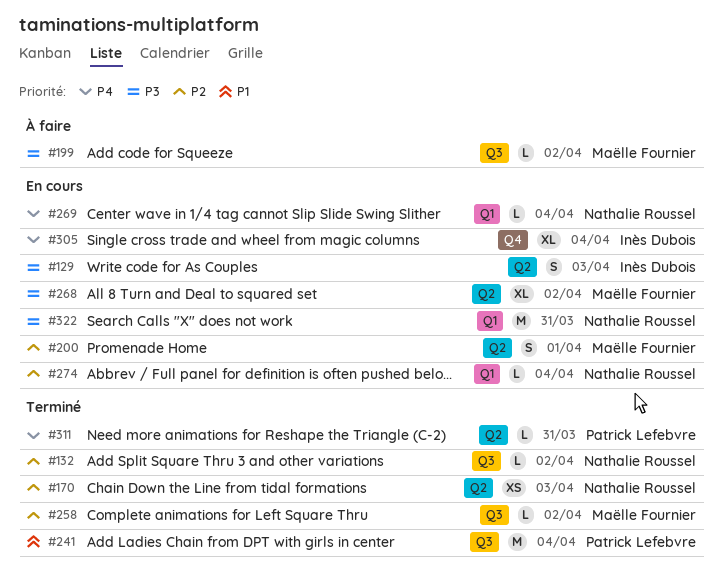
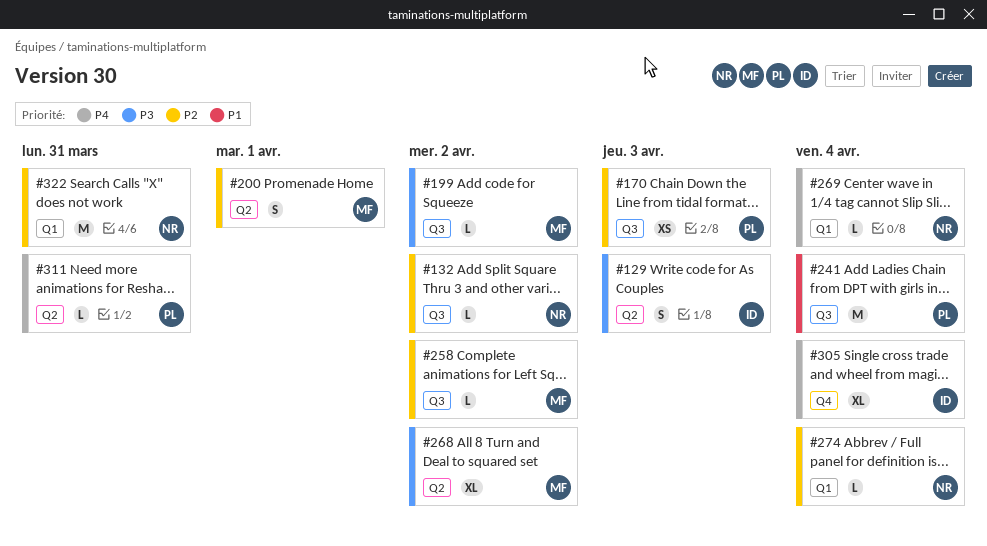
#170, owner: Nathalie Roussel -> Patrick Lefebvre
#170, label: Q2 -> Q3
#322, priority: P3 -> P2

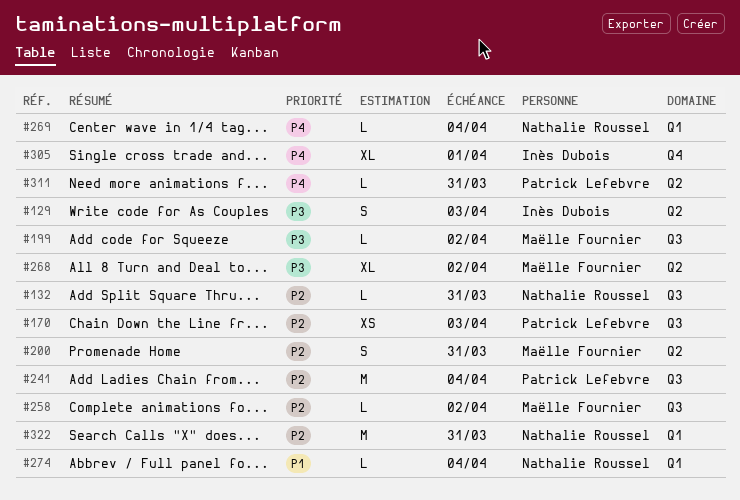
#132, due: Apr 2 -> Mar 31
#200, due: Apr 1 -> Mar 31
#241, priority: P1 -> P2
#274, priority: P2 -> P1
#305, due: Apr 4 -> Apr 1

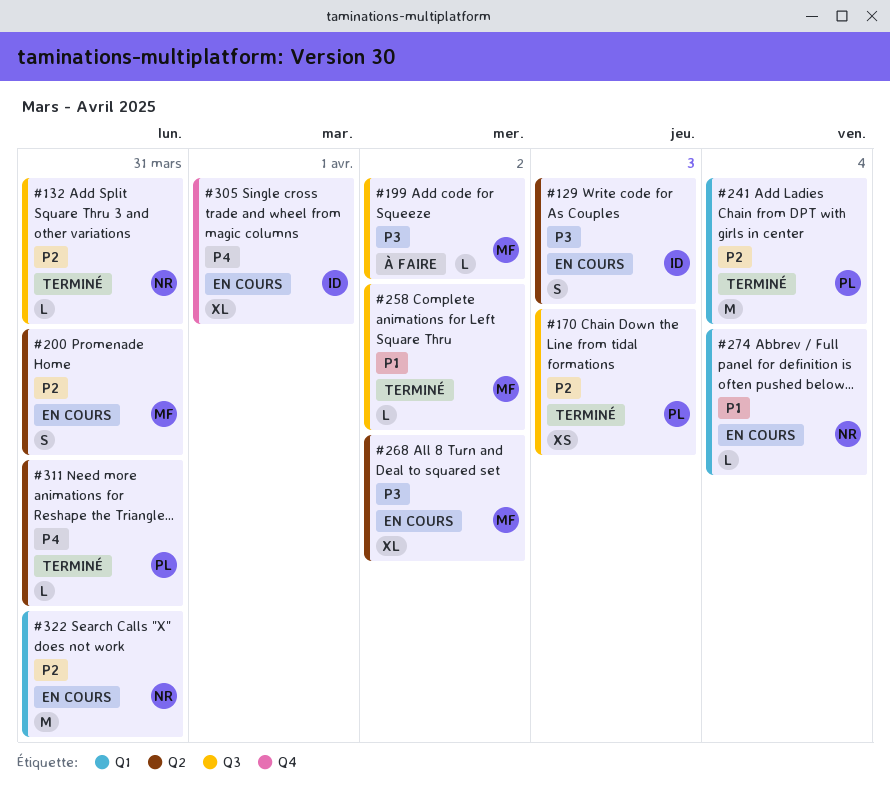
#241, label: Q3 -> Q1
#258, priority: P2 -> P1
#269: present -> none

